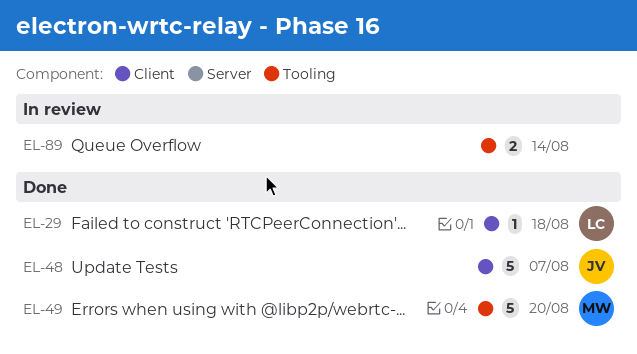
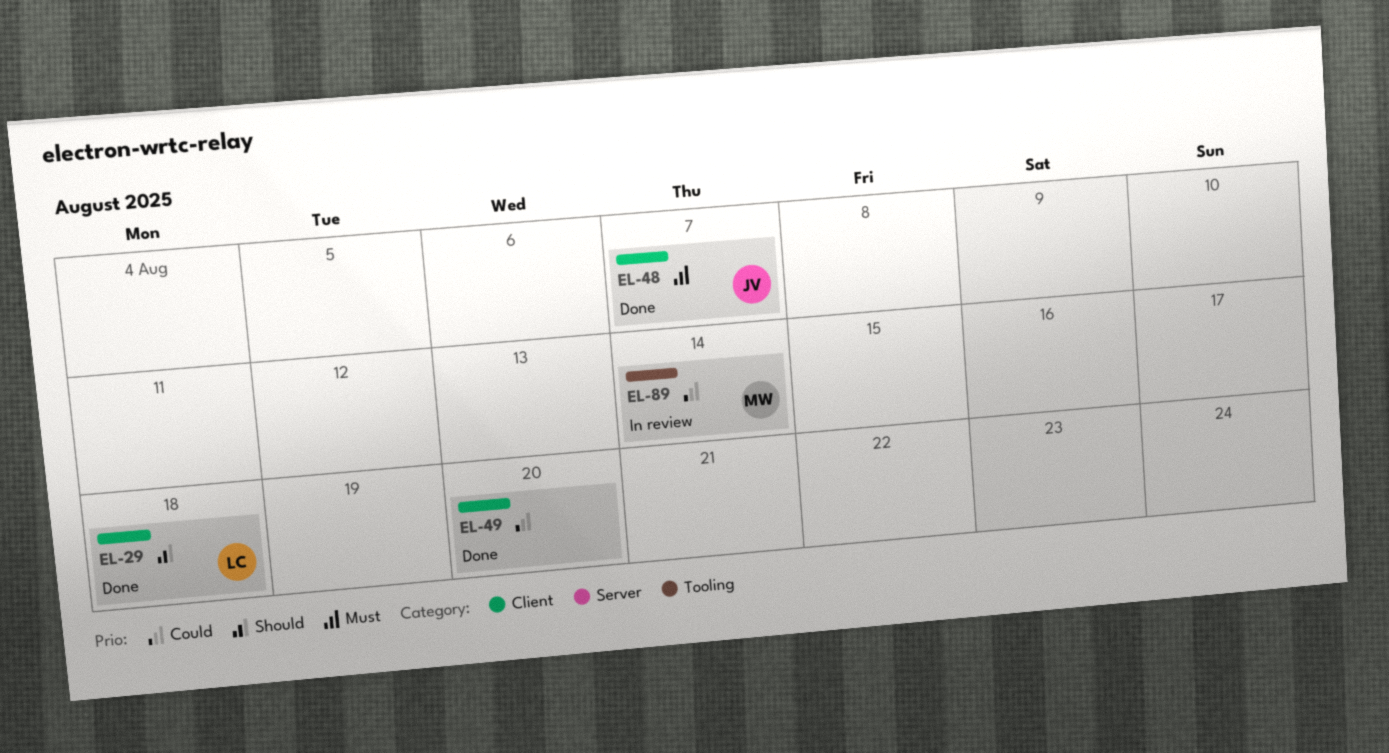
EL-49, owner: MW -> none
EL-49, label: Tooling -> Client
EL-89, owner: none -> MW

